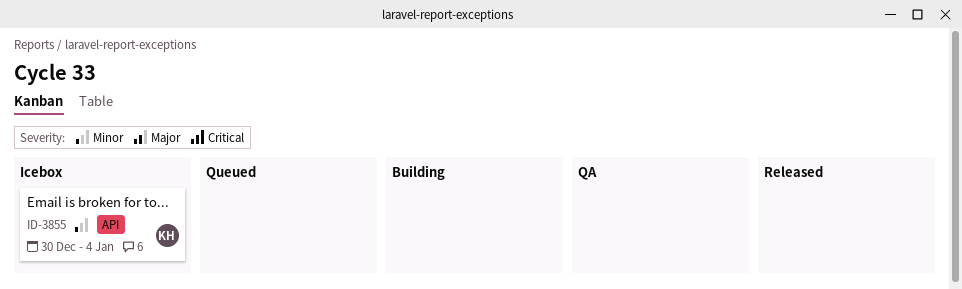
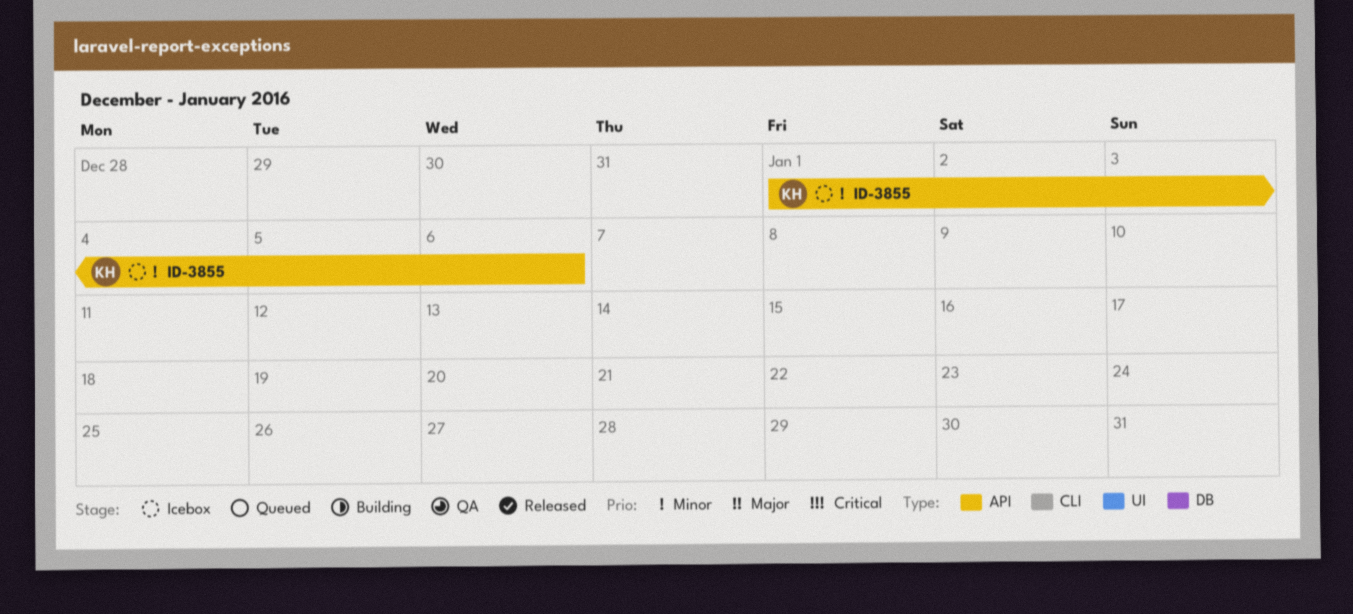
ID-3855, start: Dec 30 -> Jan 1
ID-3855, due: Jan 4 -> Jan 6

